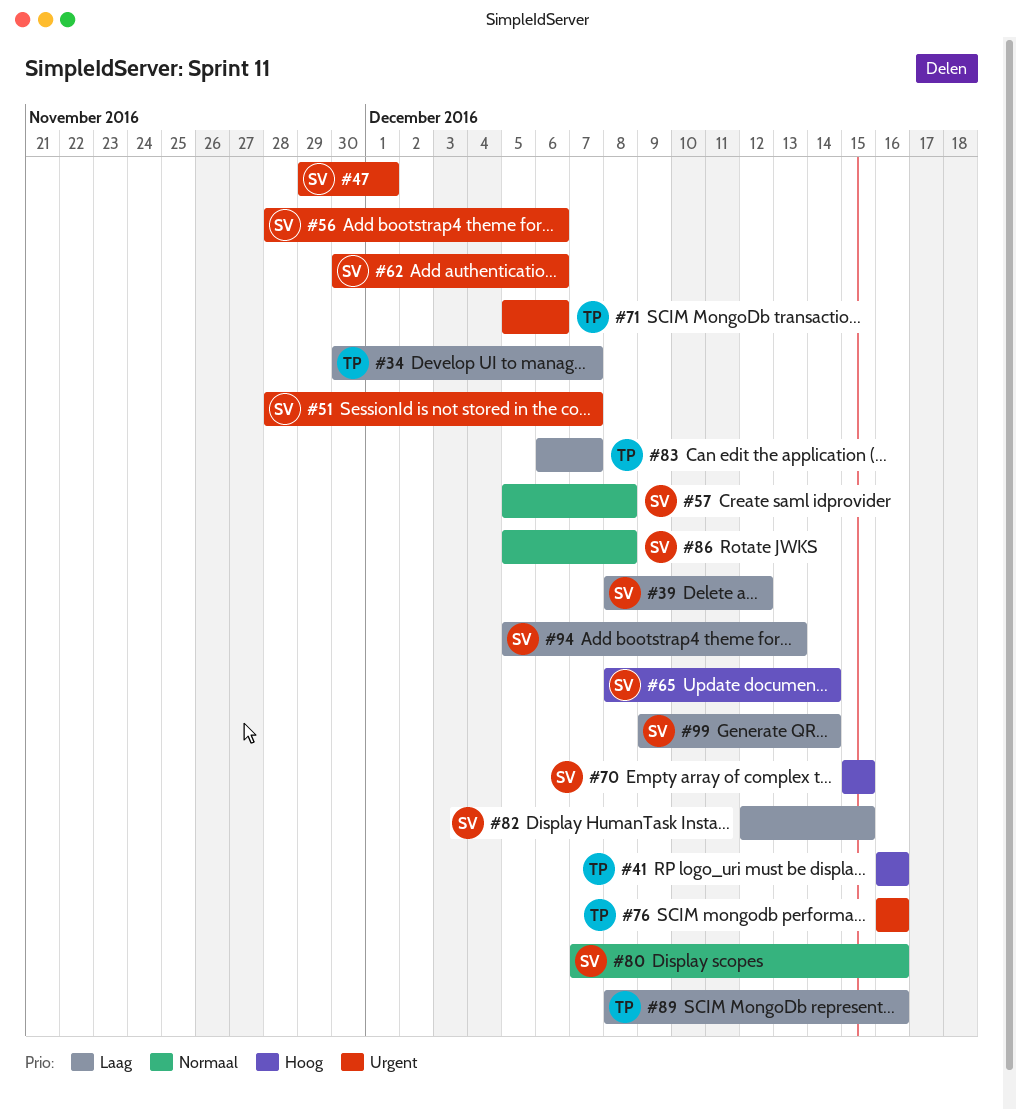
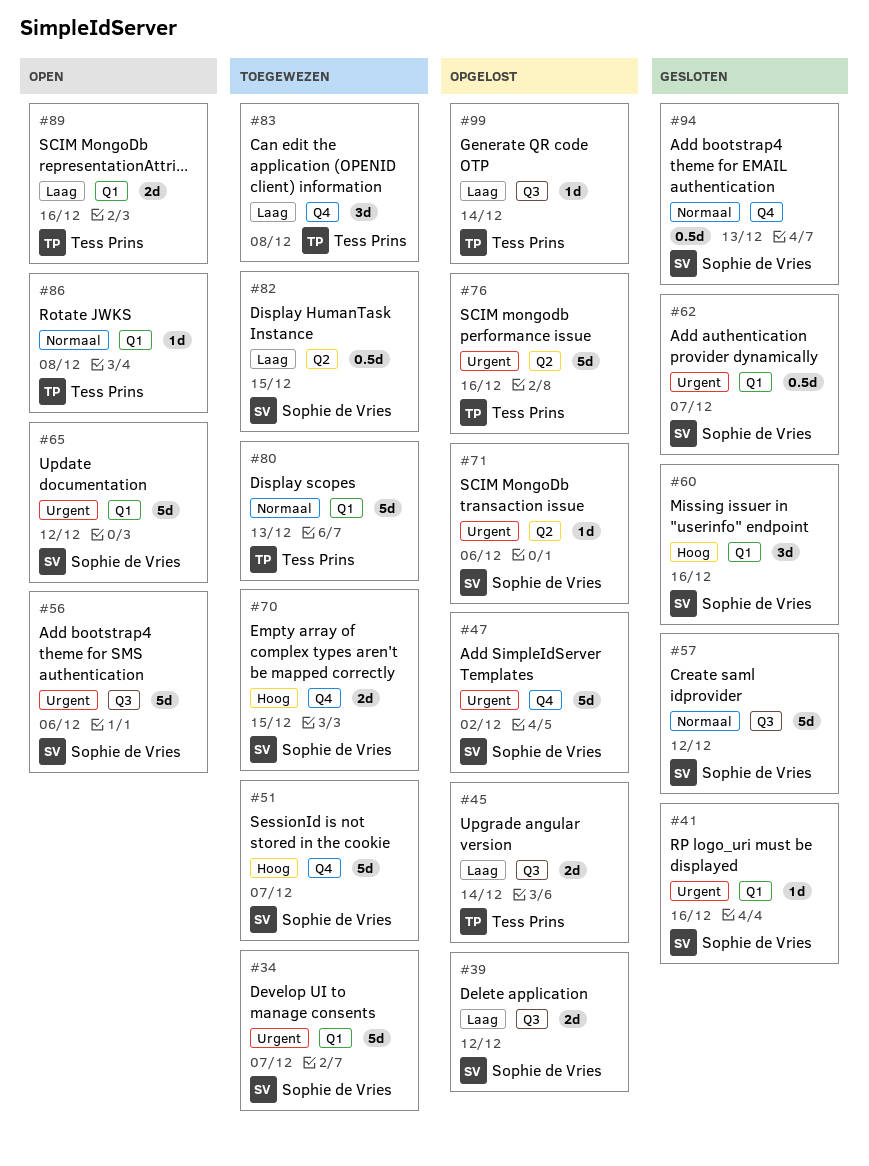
#34, owner: Tess Prins -> Sophie de Vries
#34, priority: Laag -> Urgent
#41, owner: Tess Prins -> Sophie de Vries
#41, priority: Hoog -> Urgent
#45: none -> present
#47, due: Dec 1 -> Dec 2
#51, priority: Urgent -> Hoog
#57, due: Dec 8 -> Dec 12
#60: none -> present
#62, due: Dec 6 -> Dec 7
#65, priority: Hoog -> Urgent
#65, due: Dec 14 -> Dec 12
#71, owner: Tess Prins -> Sophie de Vries
#80, owner: Sophie de Vries -> Tess Prins
#80, due: Dec 16 -> Dec 13
#83, due: Dec 7 -> Dec 8
#86, owner: Sophie de Vries -> Tess Prins
#94, priority: Laag -> Normaal
#99, owner: Sophie de Vries -> Tess Prins

